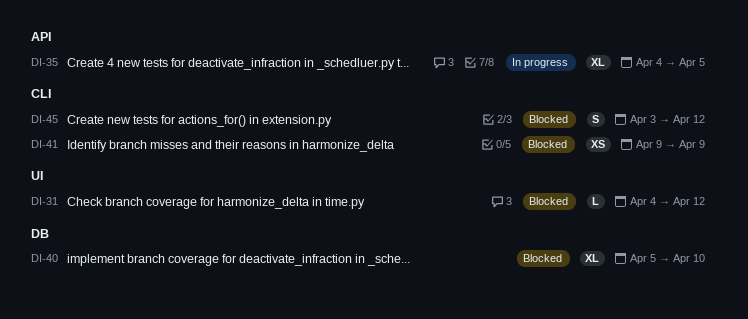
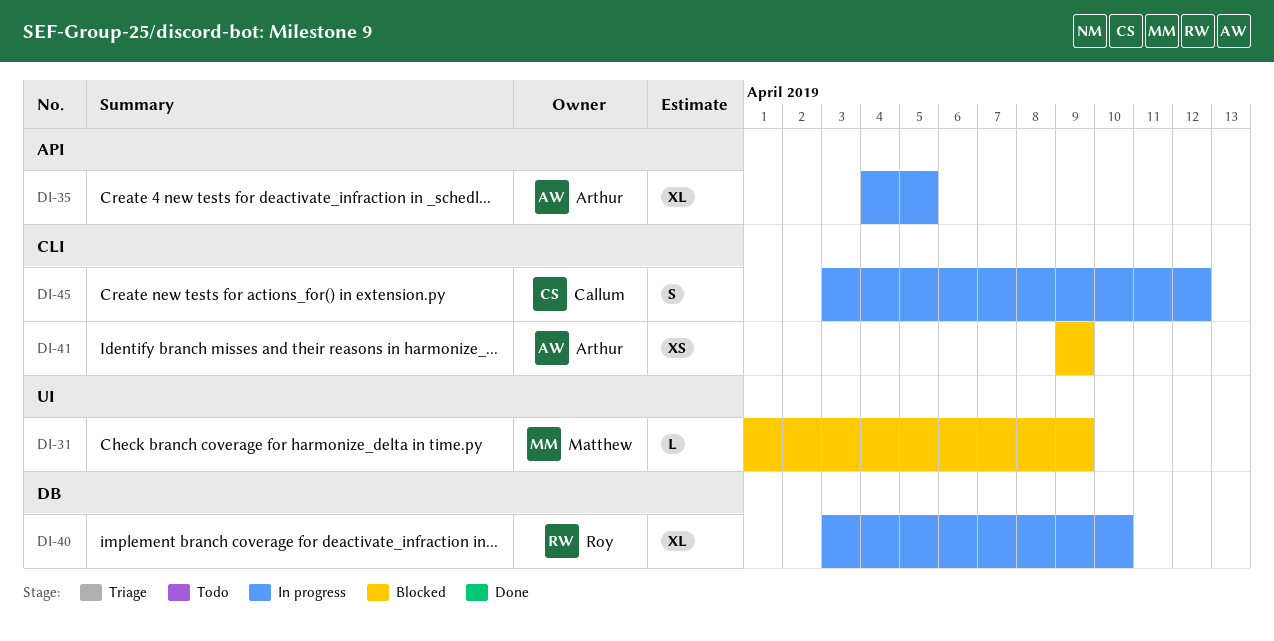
DI-31, start: Apr 4 -> Apr 1
DI-31, due: Apr 12 -> Apr 9
DI-40, status: Blocked -> In progress
DI-40, start: Apr 5 -> Apr 3
DI-45, status: Blocked -> In progress

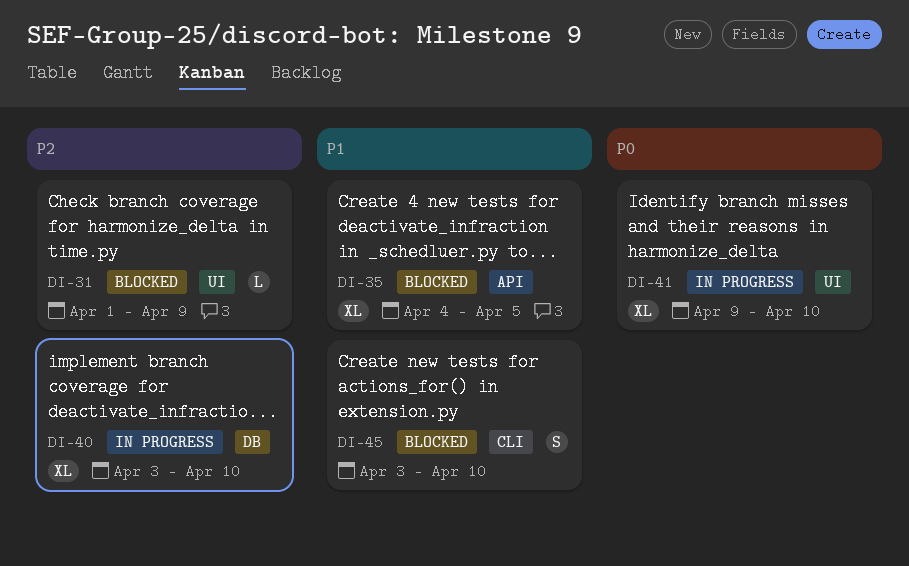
DI-35, status: In progress -> Blocked
DI-41, status: Blocked -> In progress
DI-41, label: CLI -> UI
DI-41, estimate: XS -> XL
DI-41, due: Apr 9 -> Apr 10
DI-45, status: In progress -> Blocked
DI-45, due: Apr 12 -> Apr 10

